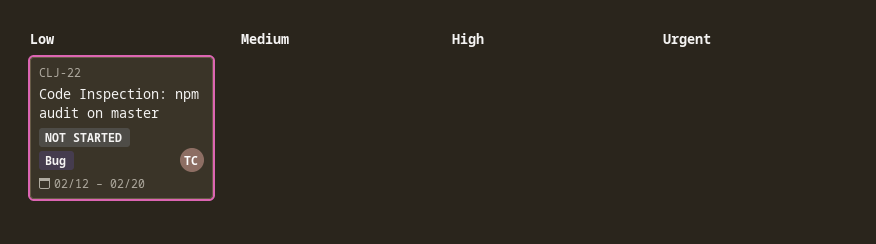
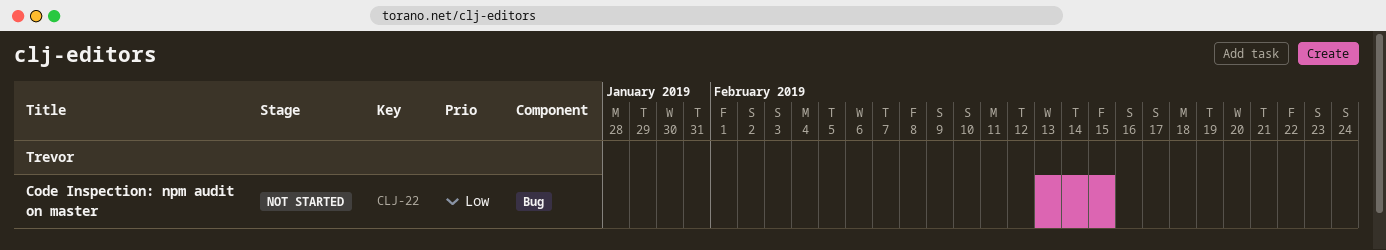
CLJ-22, start: Feb 12 -> Feb 13
CLJ-22, due: Feb 20 -> Feb 15

